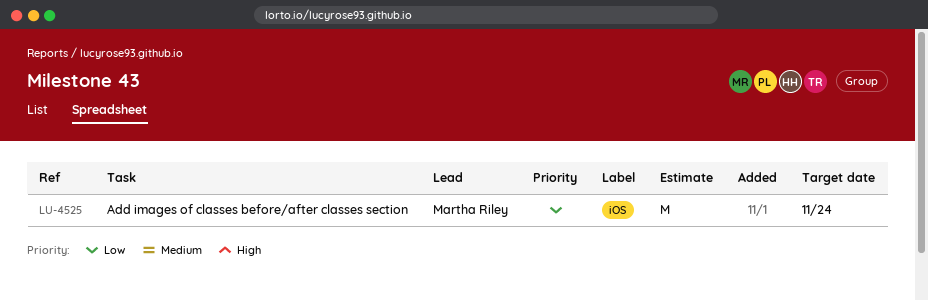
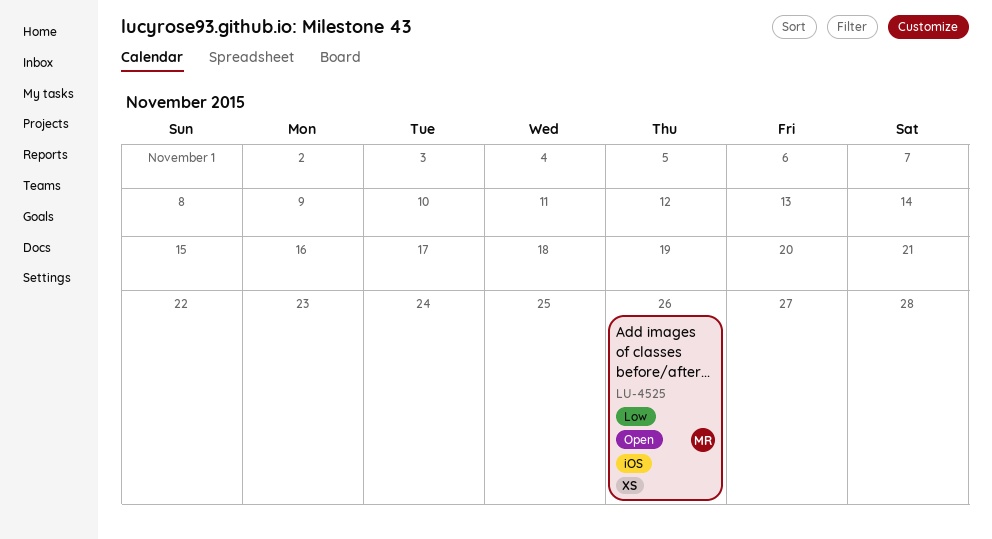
LU-4525, estimate: M -> XS
LU-4525, due: Nov 24 -> Nov 26

